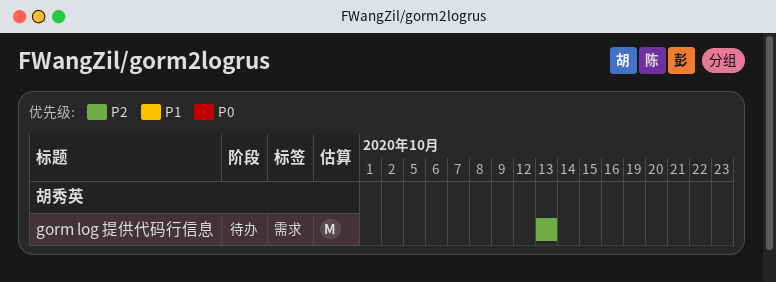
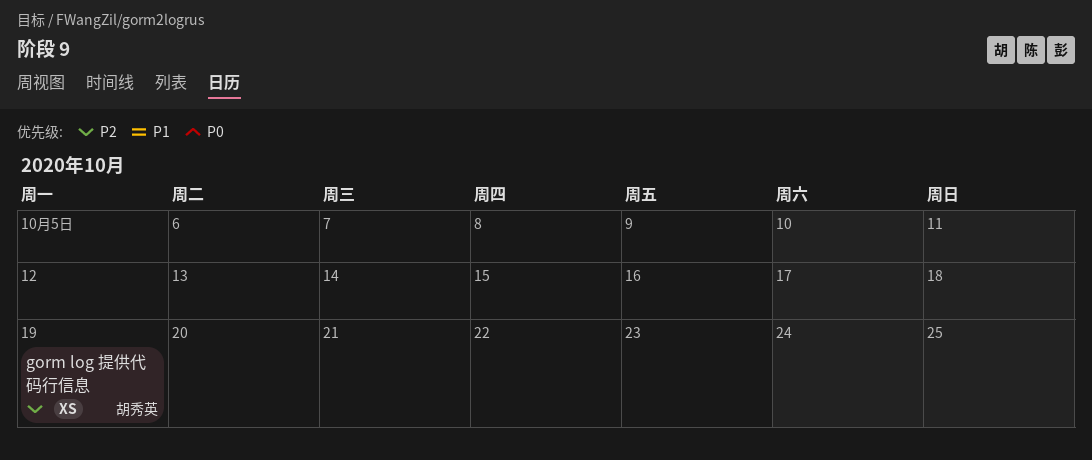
gorm log 提供代码行信息, estimate: M -> XS
gorm log 提供代码行信息, due: Oct 13 -> Oct 19

